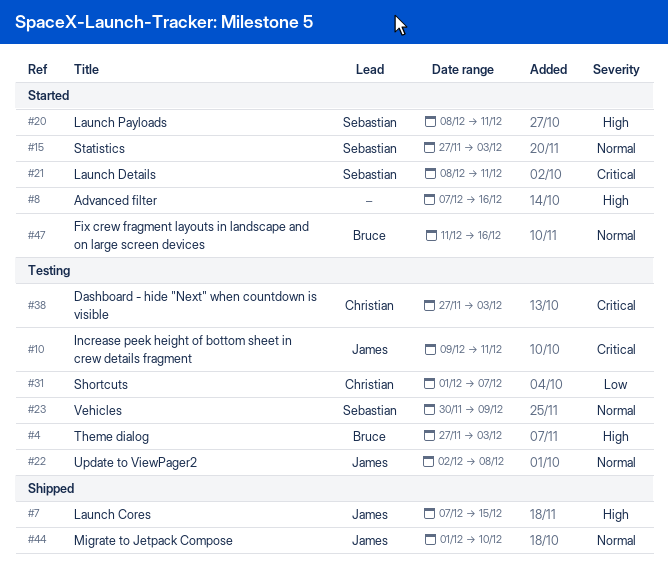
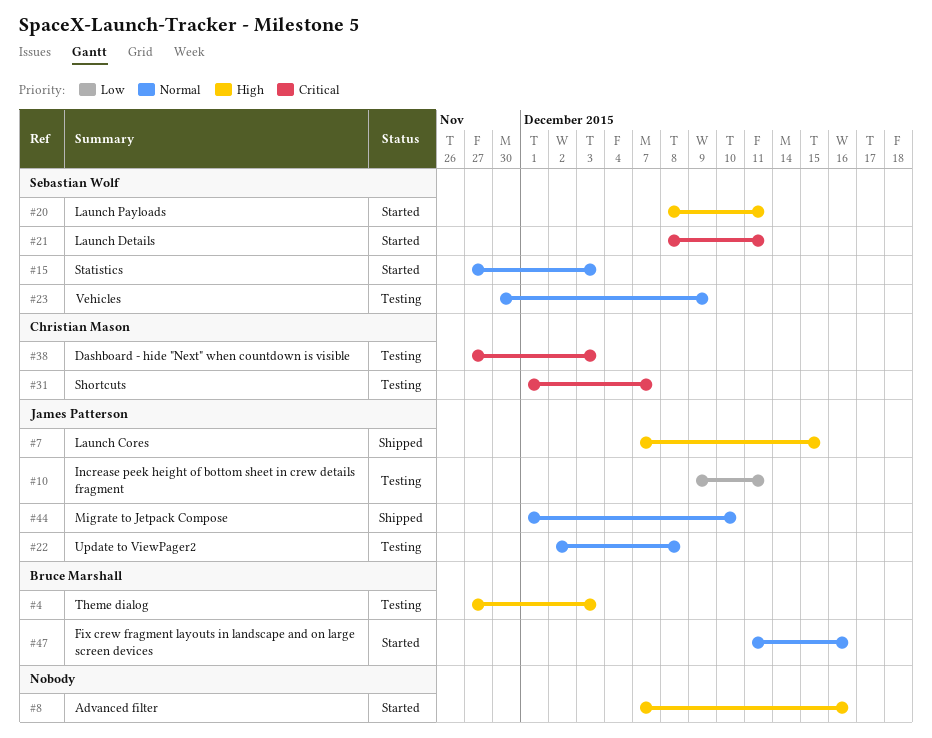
#10, priority: Critical -> Low
#31, priority: Low -> Critical

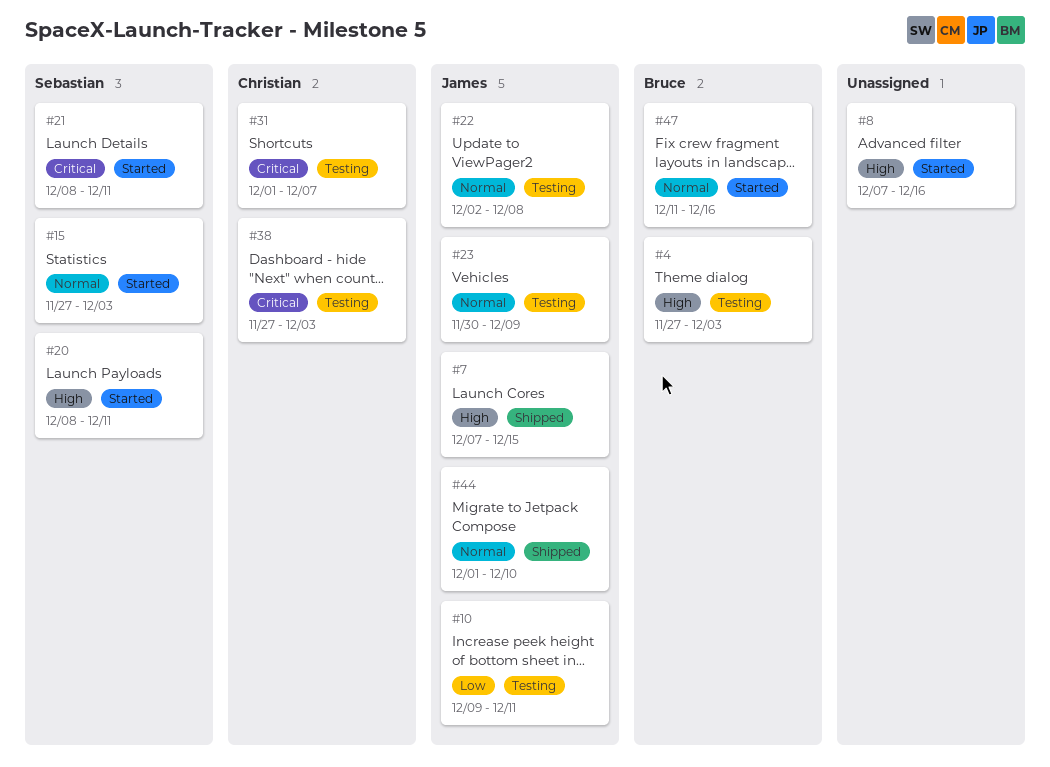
#23, owner: Sebastian Wolf -> James Patterson

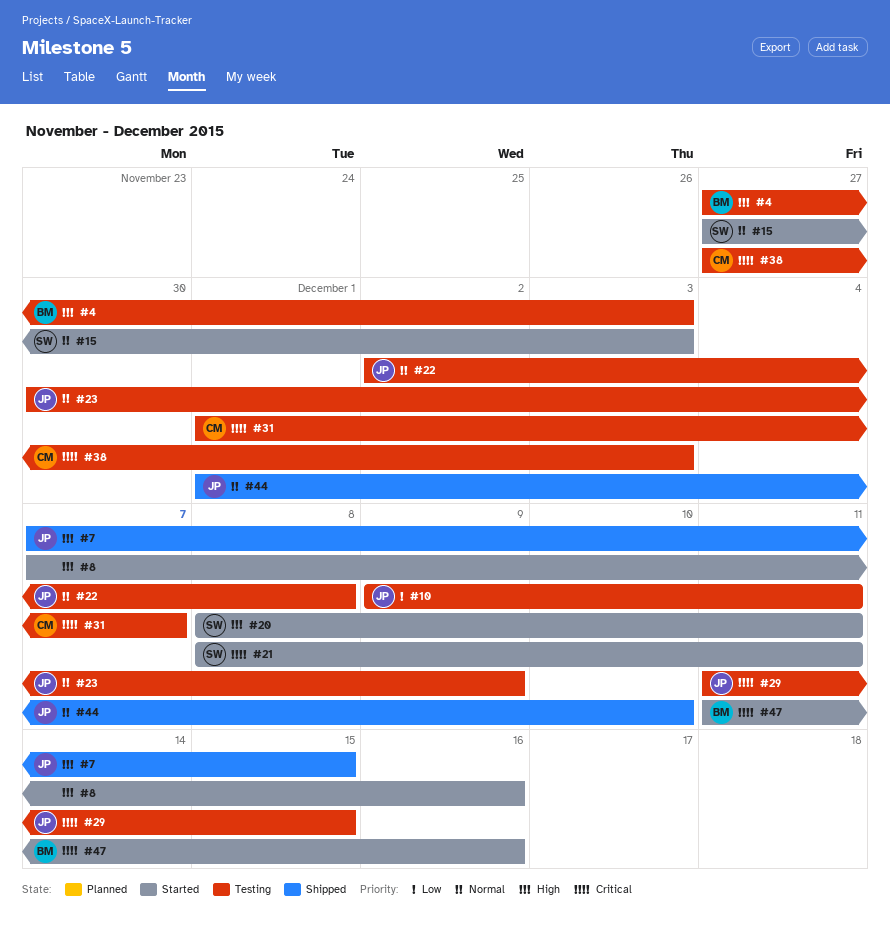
#29: none -> present
#47, priority: Normal -> Critical

